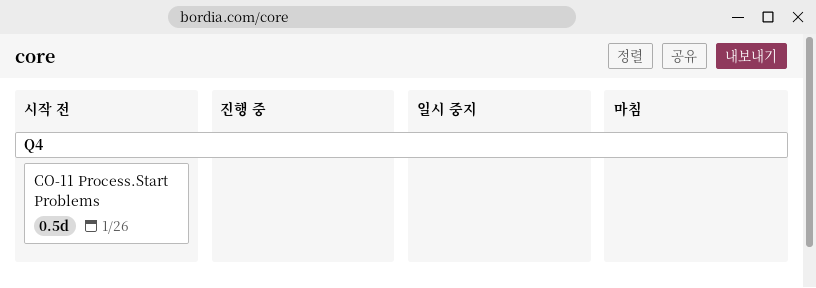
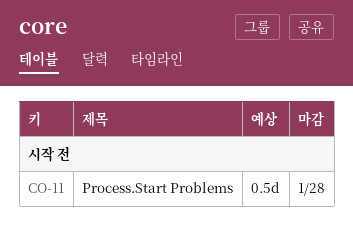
CO-11, due: Jan 26 -> Jan 28

